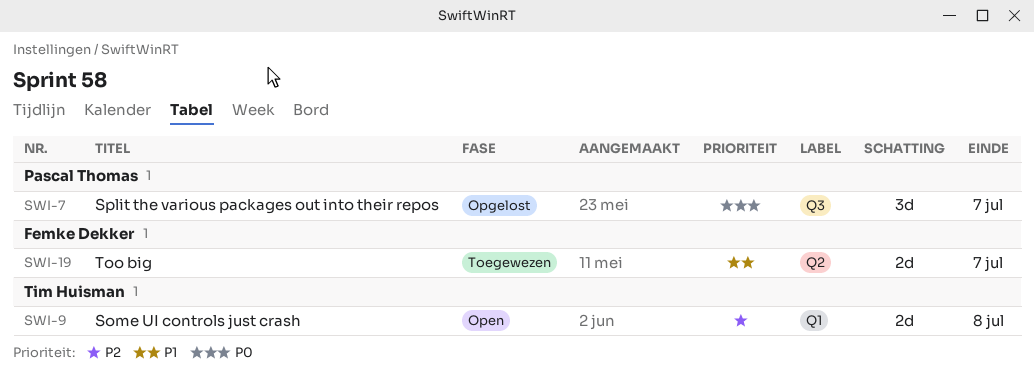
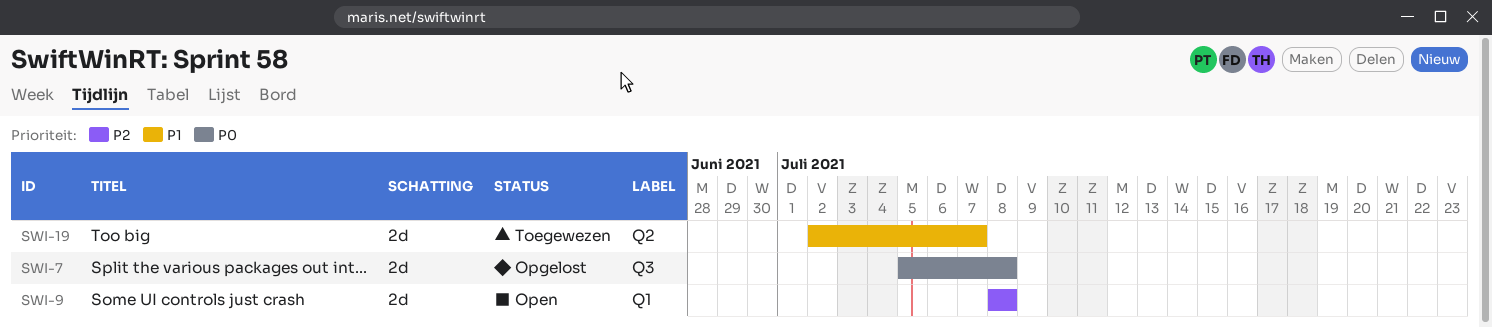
SWI-7, estimate: 3d -> 2d
SWI-7, due: Jul 7 -> Jul 8

